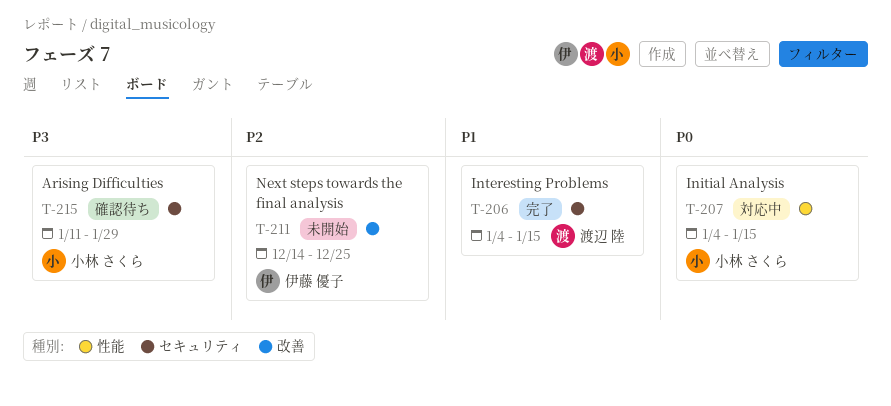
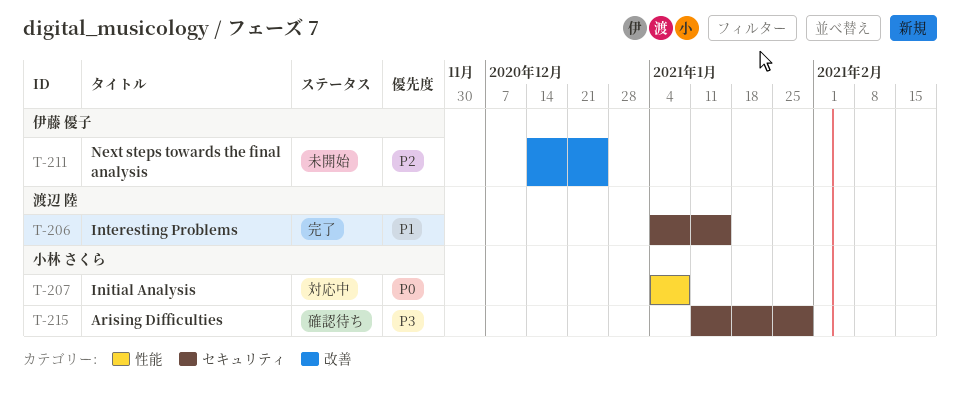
T-207, due: Jan 15 -> Jan 8

